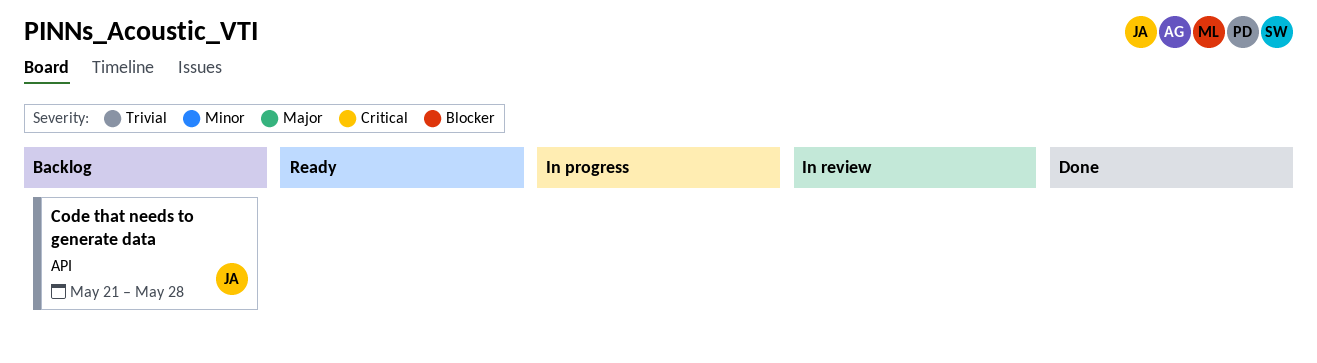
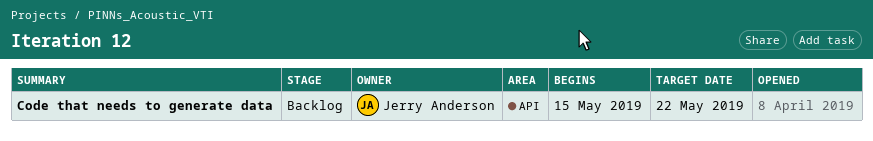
Code that needs to generate data, start: May 21 -> May 15
Code that needs to generate data, due: May 28 -> May 22

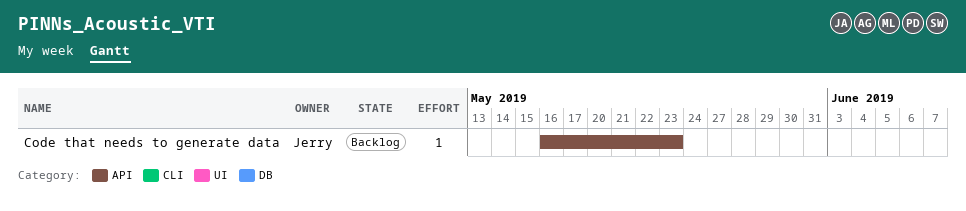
Code that needs to generate data, start: May 15 -> May 16
Code that needs to generate data, due: May 22 -> May 23

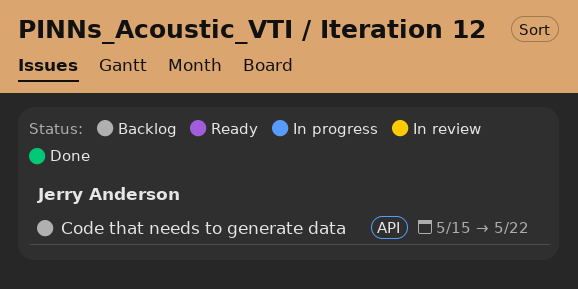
Code that needs to generate data, start: May 16 -> May 15
Code that needs to generate data, due: May 23 -> May 22

